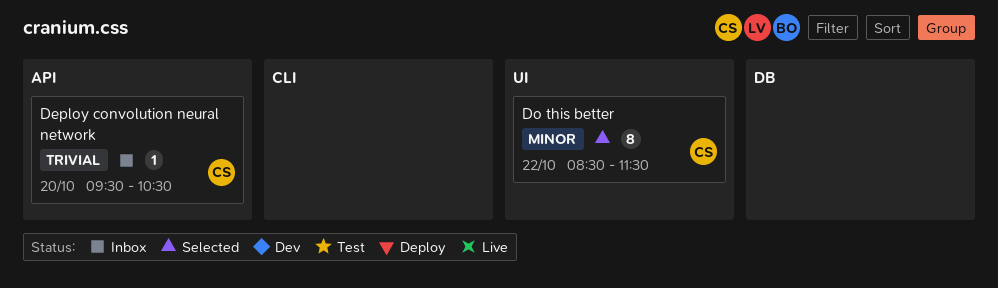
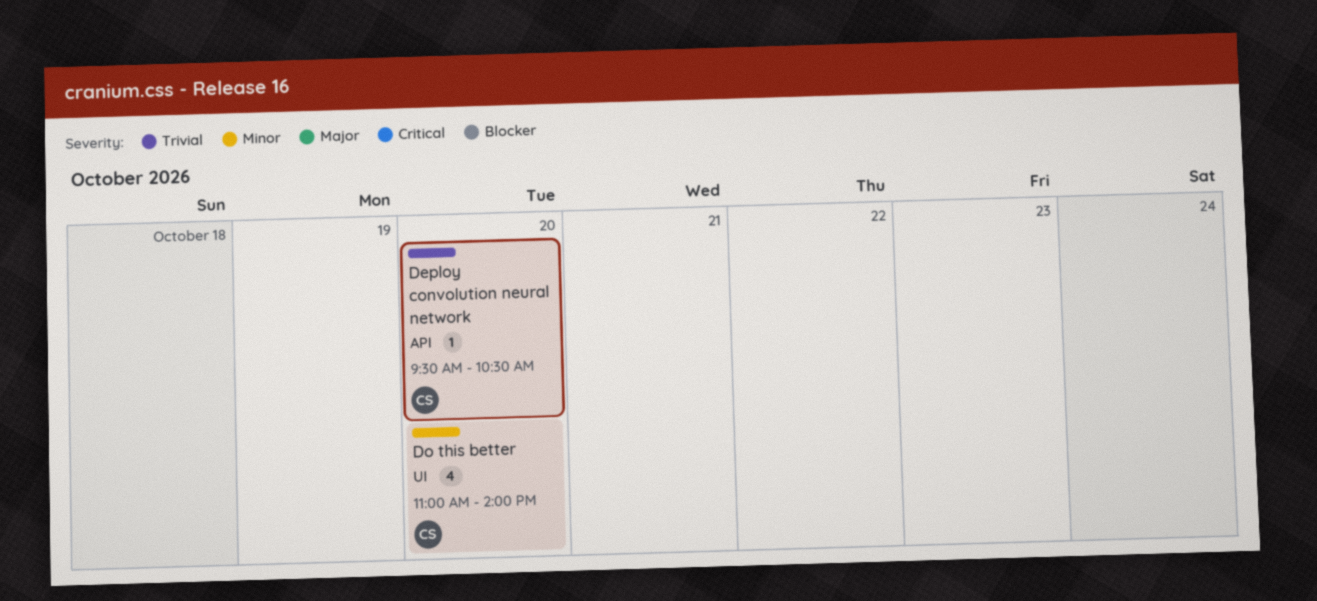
Do this better, estimate: 8 -> 4
Do this better, day: Oct 22 -> Oct 20
Do this better, begins: 08:30 -> 11:00
Do this better, ends: 11:30 -> 14:00

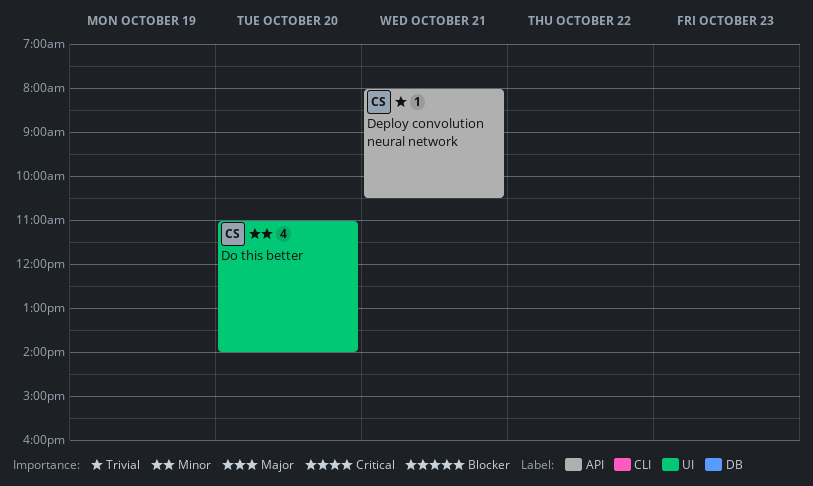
Deploy convolution neural network, day: Oct 20 -> Oct 21
Deploy convolution neural network, begins: 09:30 -> 08:00

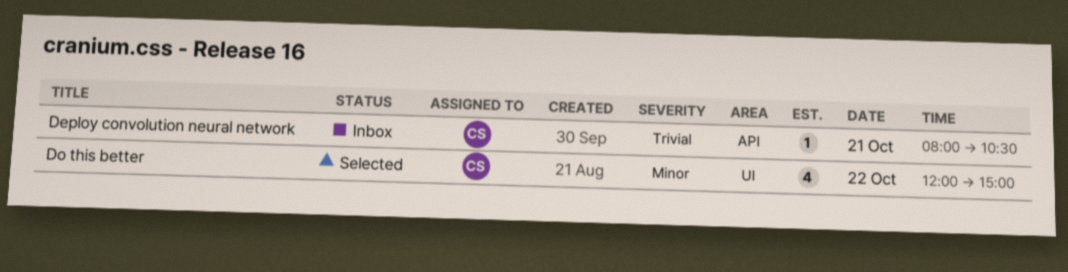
Do this better, day: Oct 20 -> Oct 22
Do this better, begins: 11:00 -> 12:00
Do this better, ends: 14:00 -> 15:00

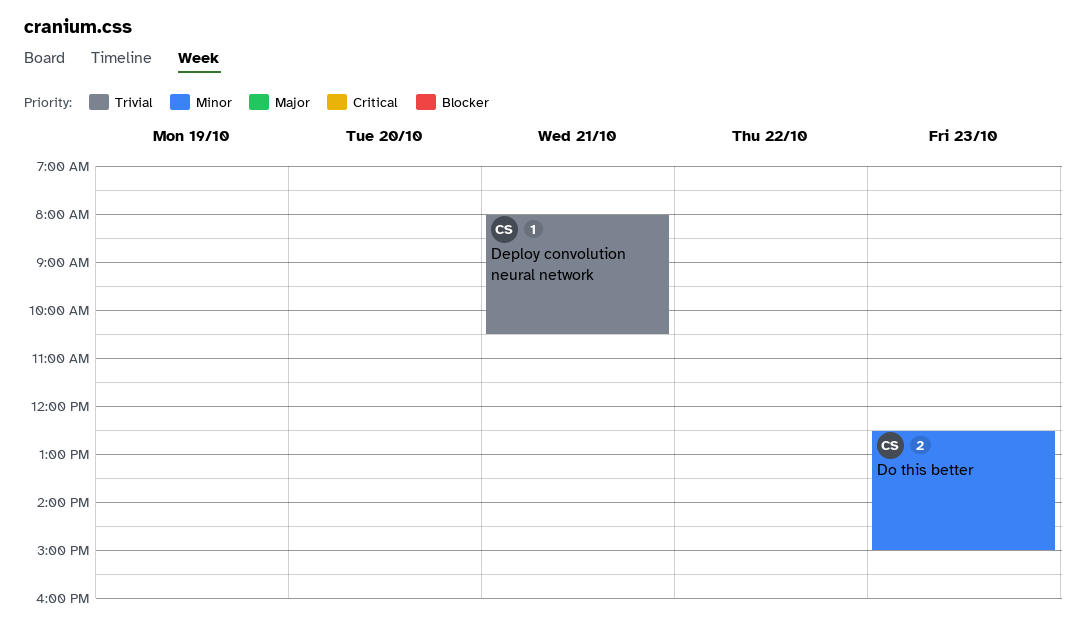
Do this better, estimate: 4 -> 2
Do this better, day: Oct 22 -> Oct 23
Do this better, begins: 12:00 -> 12:30

